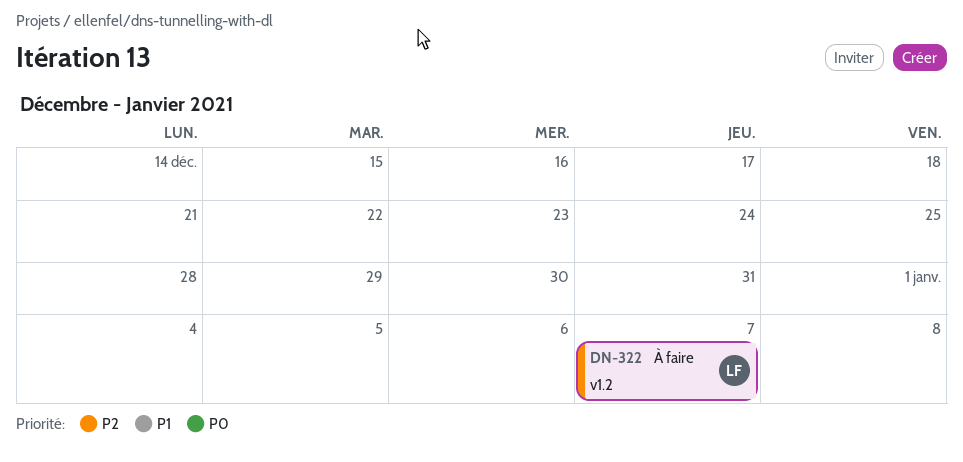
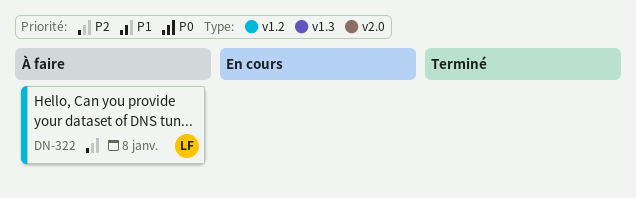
DN-322, due: Jan 7 -> Jan 8

